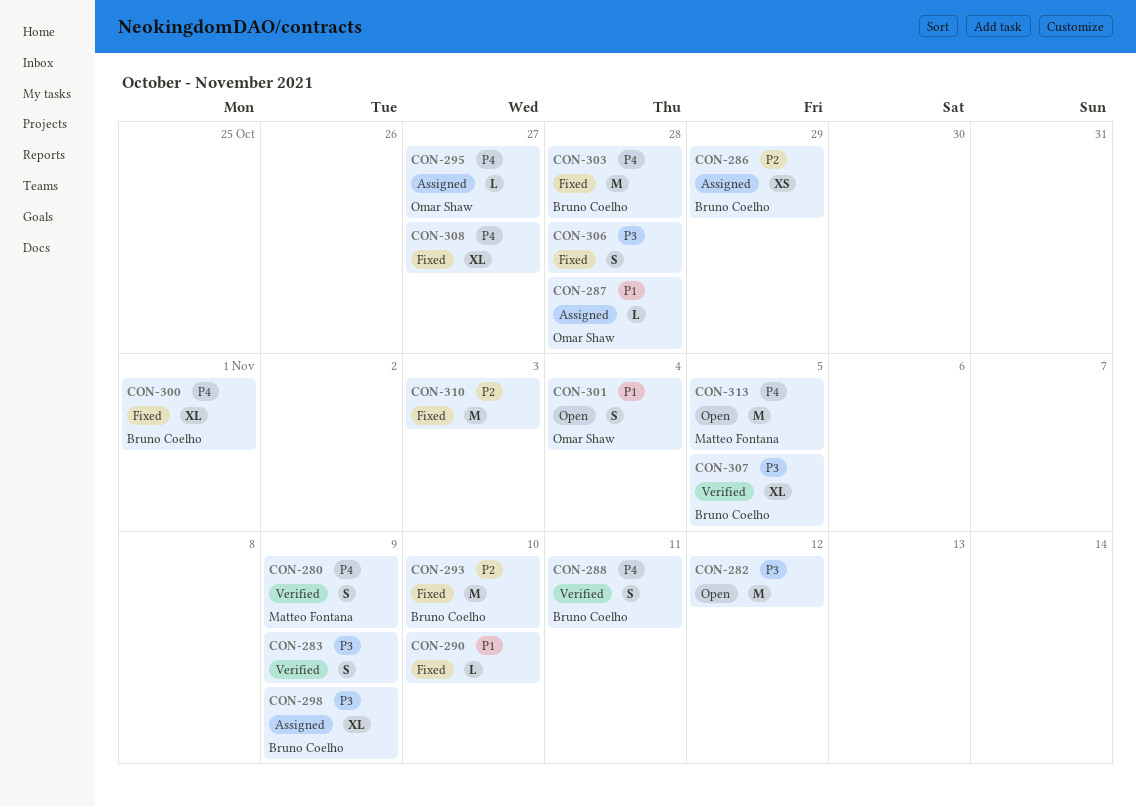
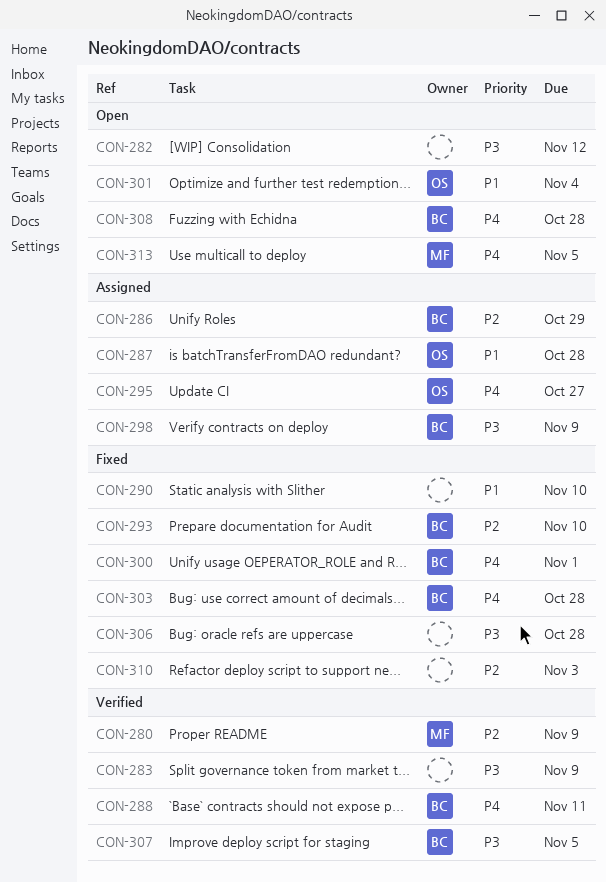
CON-280, priority: P4 -> P2
CON-308, status: Fixed -> Open
CON-308, owner: none -> Bruno Coelho
CON-308, due: Oct 27 -> Oct 28

